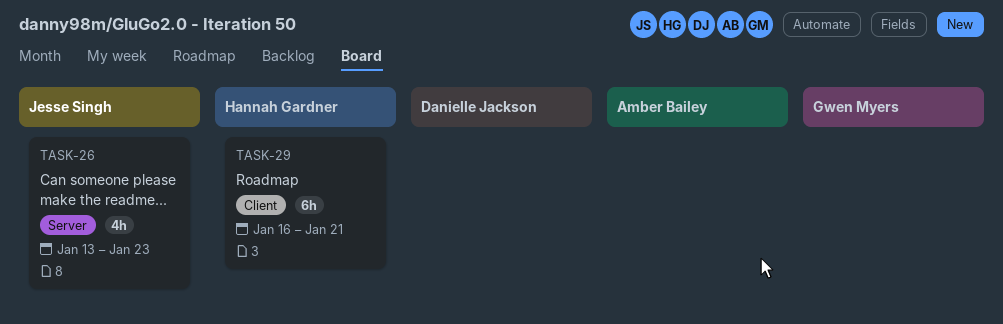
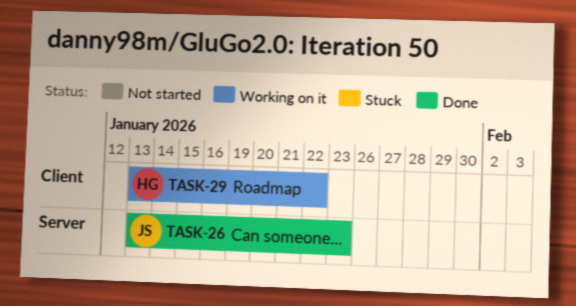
TASK-29, start: Jan 16 -> Jan 13
TASK-29, due: Jan 21 -> Jan 22

